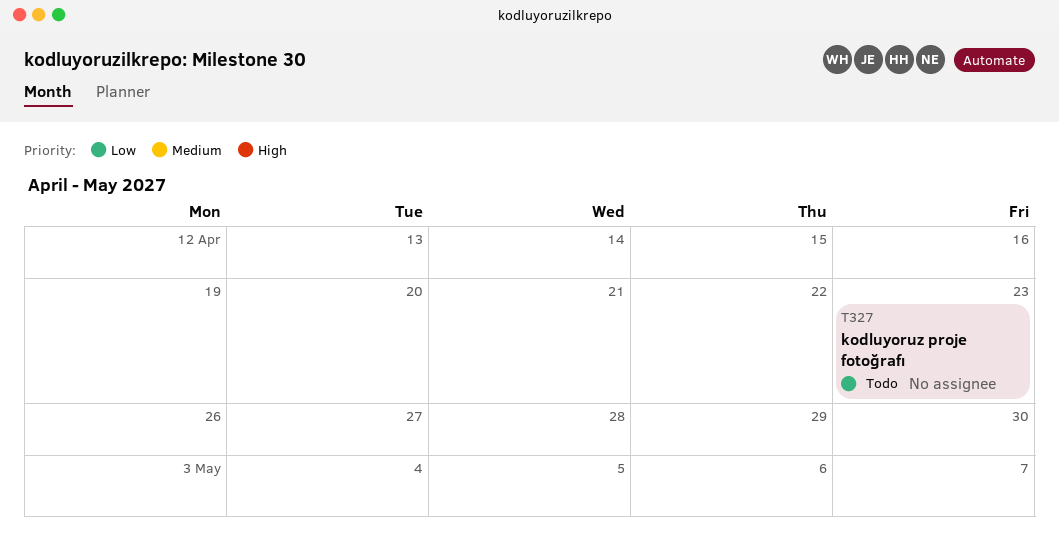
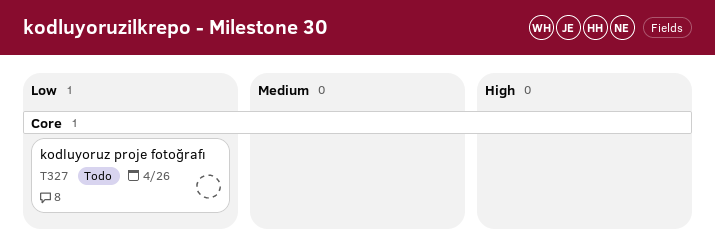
T327, due: Apr 23 -> Apr 26

